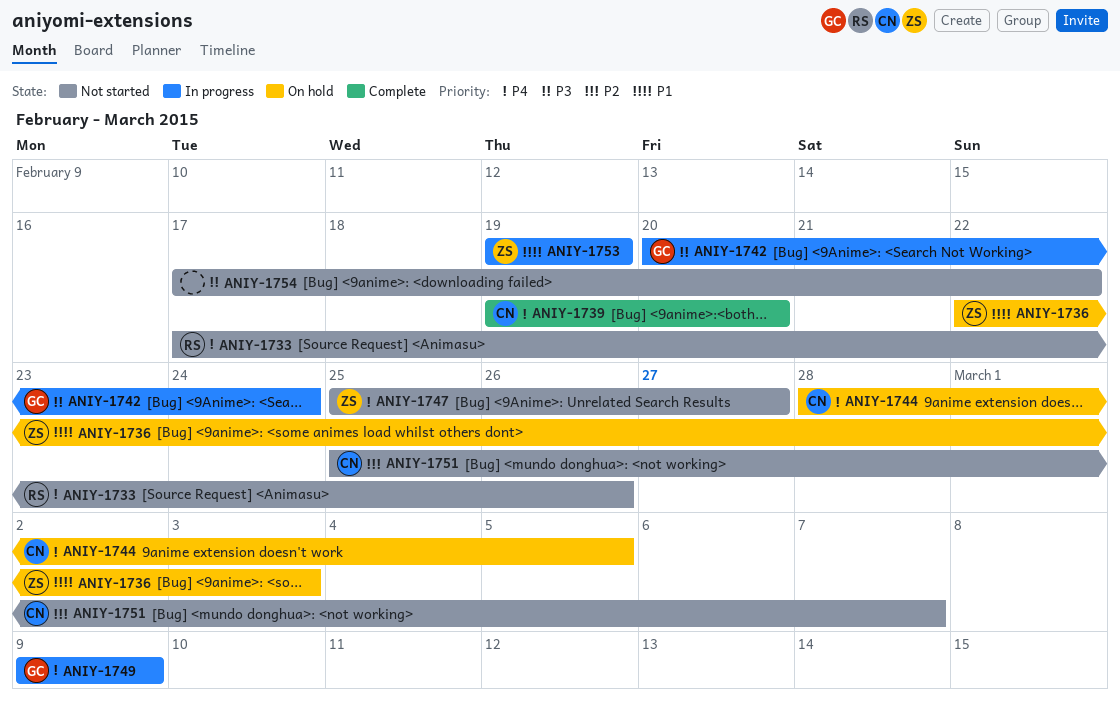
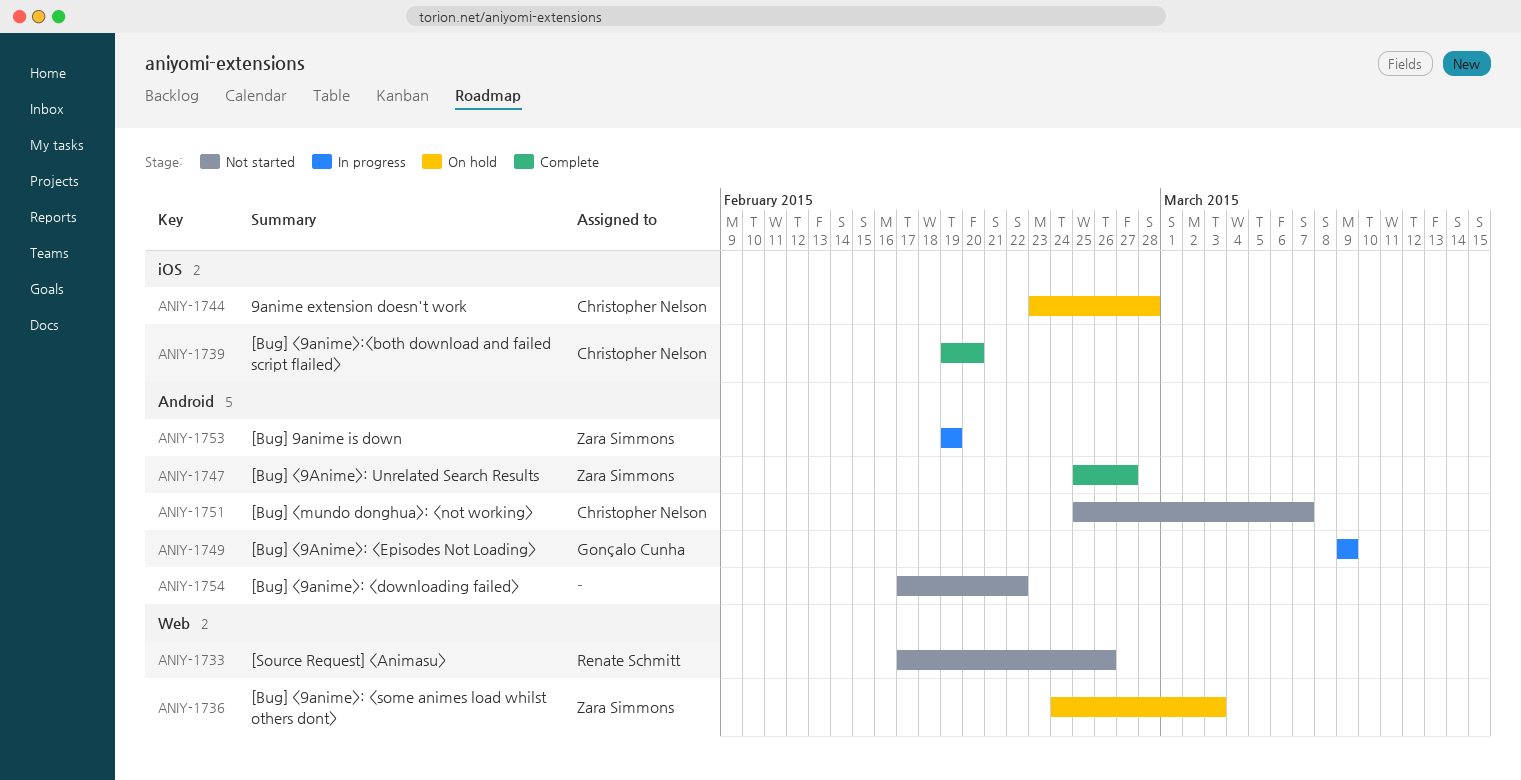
ANIY-1736, start: Feb 22 -> Feb 24
ANIY-1742: present -> none
ANIY-1744, start: Feb 28 -> Feb 23
ANIY-1744, due: Mar 5 -> Feb 28
ANIY-1747, status: Not started -> Complete

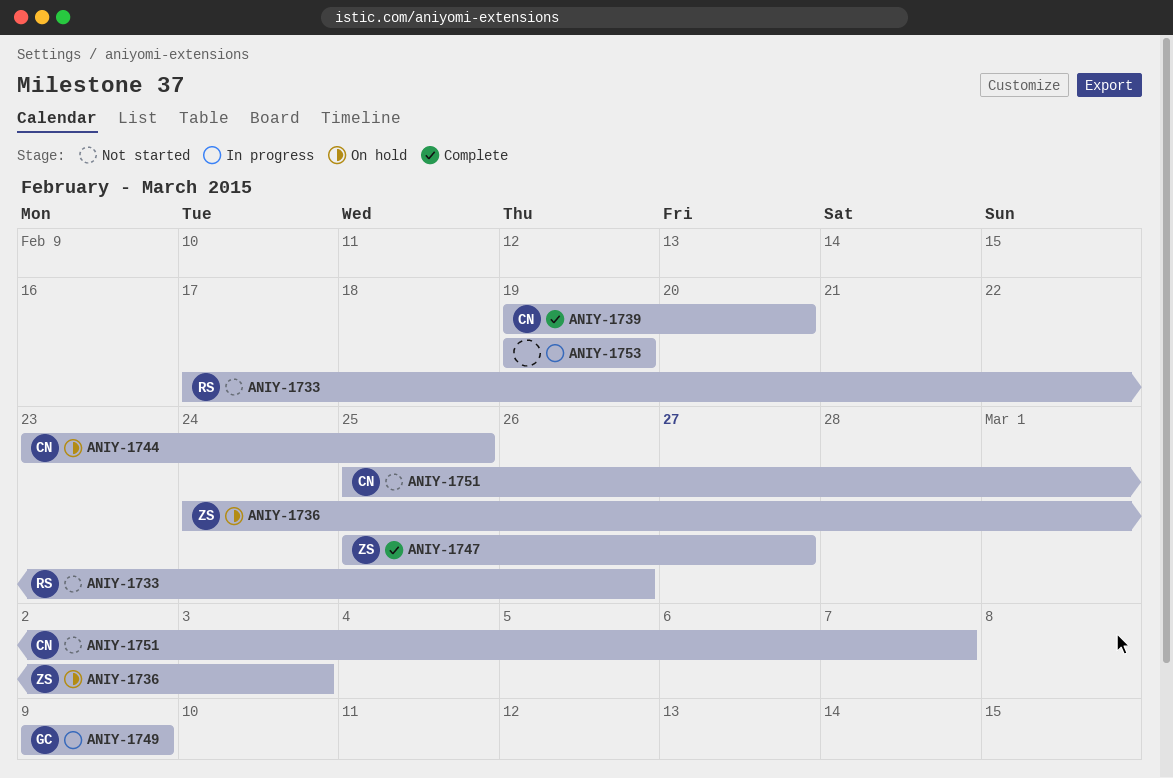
ANIY-1744, due: Feb 28 -> Feb 25
ANIY-1753, owner: Zara Simmons -> none
ANIY-1754: present -> none

